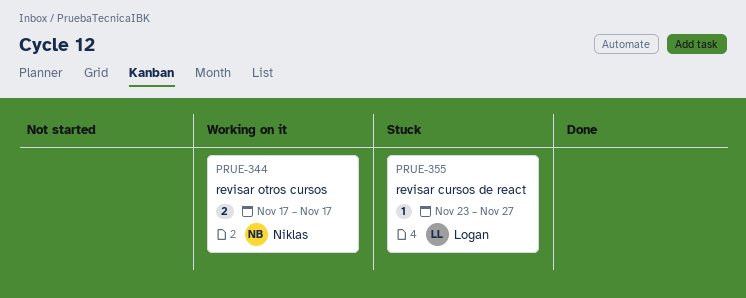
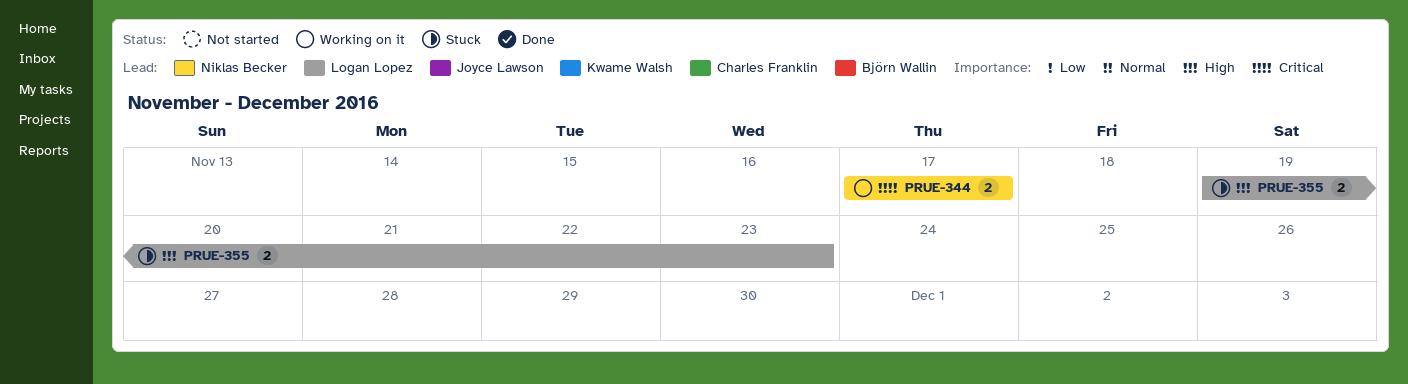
PRUE-355, estimate: 1 -> 2
PRUE-355, start: Nov 23 -> Nov 19
PRUE-355, due: Nov 27 -> Nov 23

